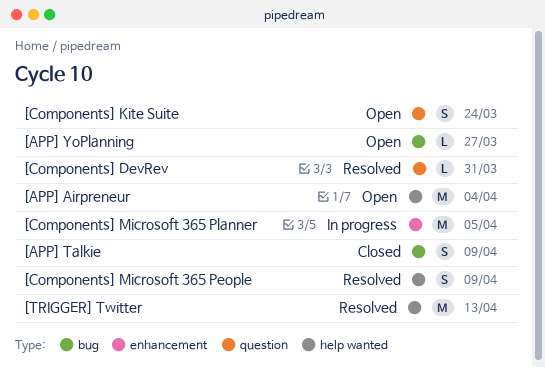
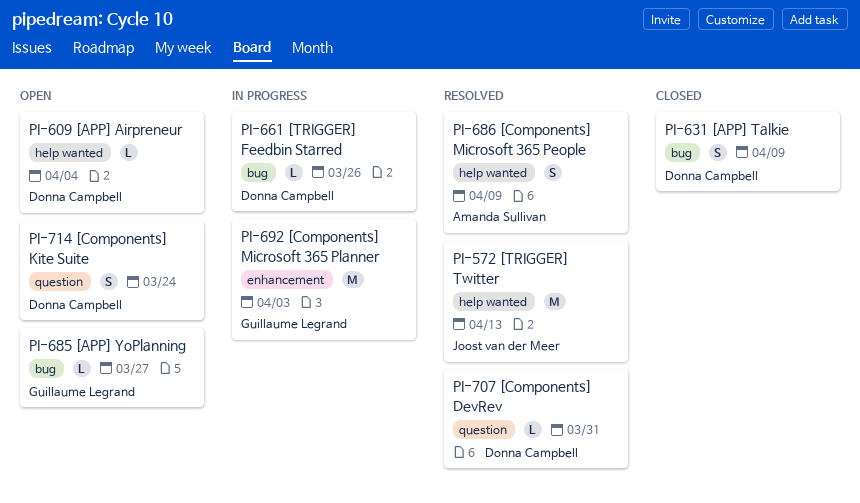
[APP] Airpreneur, estimate: M -> L
[Components] Microsoft 365 Planner, due: Apr 5 -> Apr 3
[TRIGGER] Feedbin Starred: none -> present

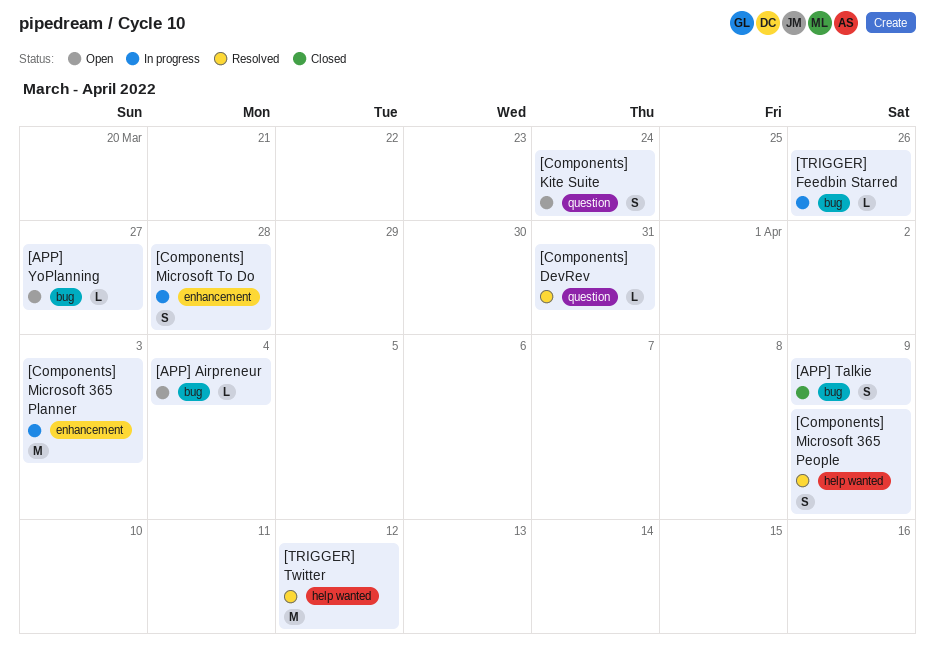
[APP] Airpreneur, label: help wanted -> bug
[Components] Microsoft To Do: none -> present
[TRIGGER] Twitter, due: Apr 13 -> Apr 12

